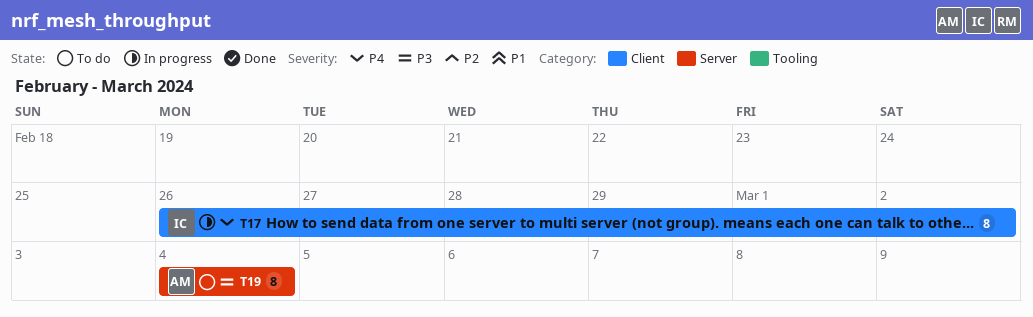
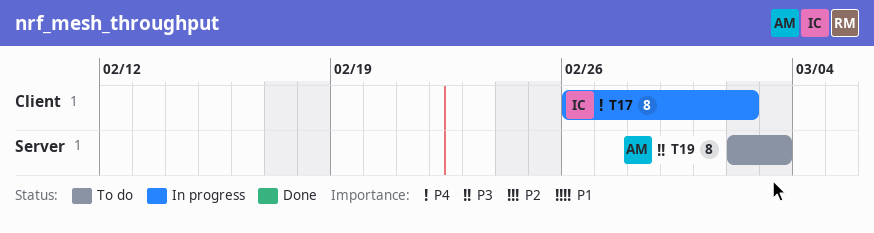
T19, start: Mar 4 -> Mar 2
T19, due: Mar 4 -> Mar 3

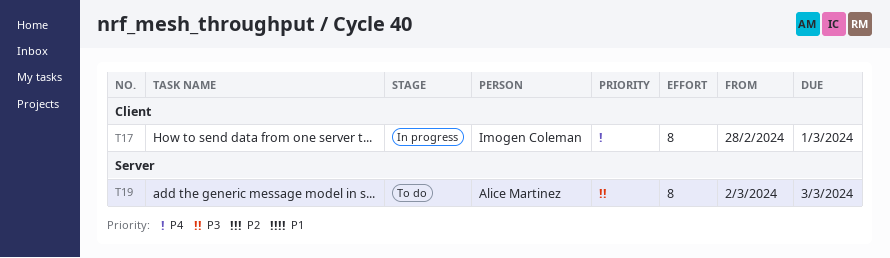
T17, start: Feb 26 -> Feb 28
T17, due: Mar 2 -> Mar 1

